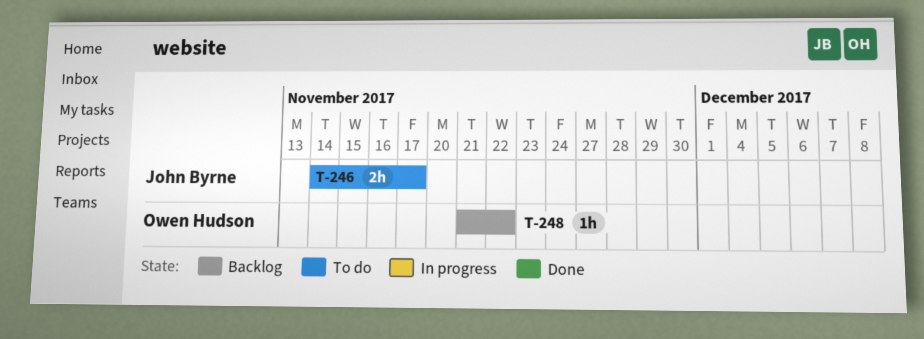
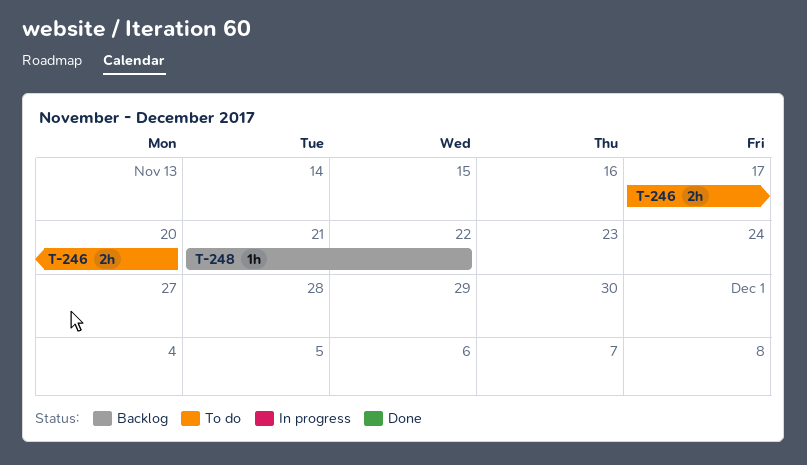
T-246, start: Nov 14 -> Nov 17
T-246, due: Nov 17 -> Nov 20

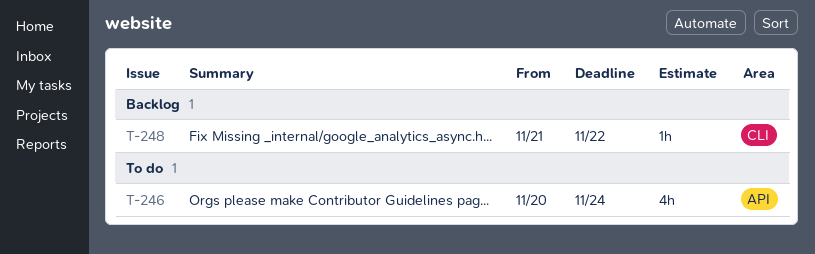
T-246, estimate: 2h -> 4h
T-246, start: Nov 17 -> Nov 20
T-246, due: Nov 20 -> Nov 24

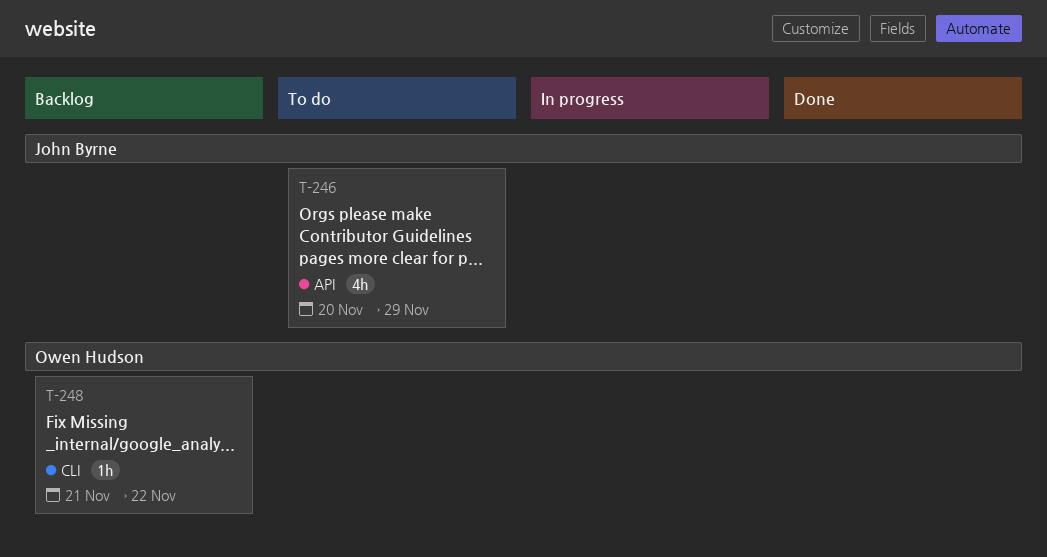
T-246, due: Nov 24 -> Nov 29

